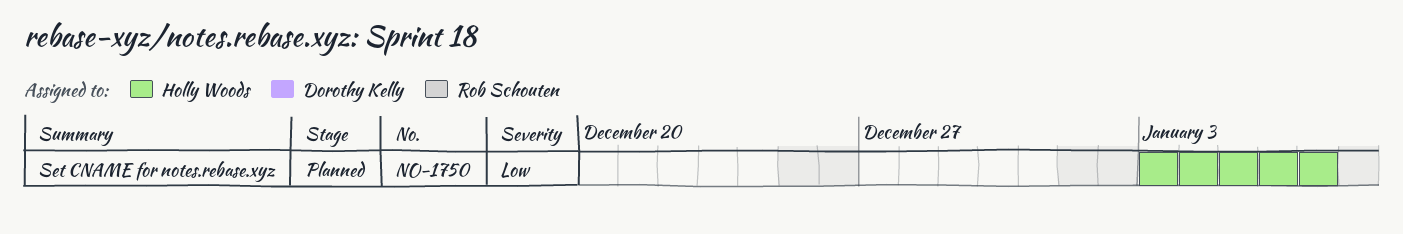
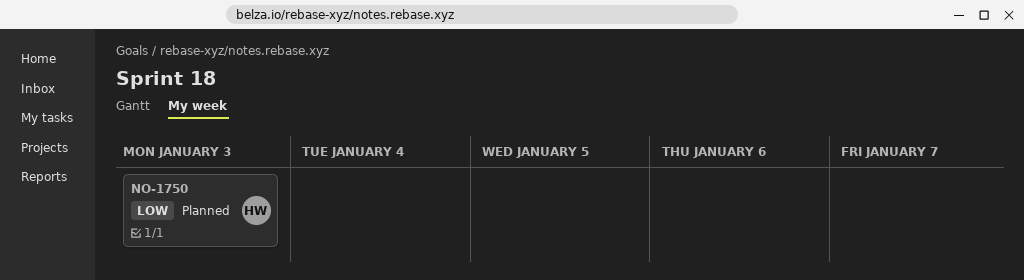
NO-1750, due: Jan 7 -> Jan 3

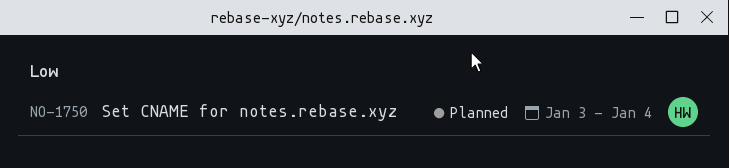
NO-1750, due: Jan 3 -> Jan 4

